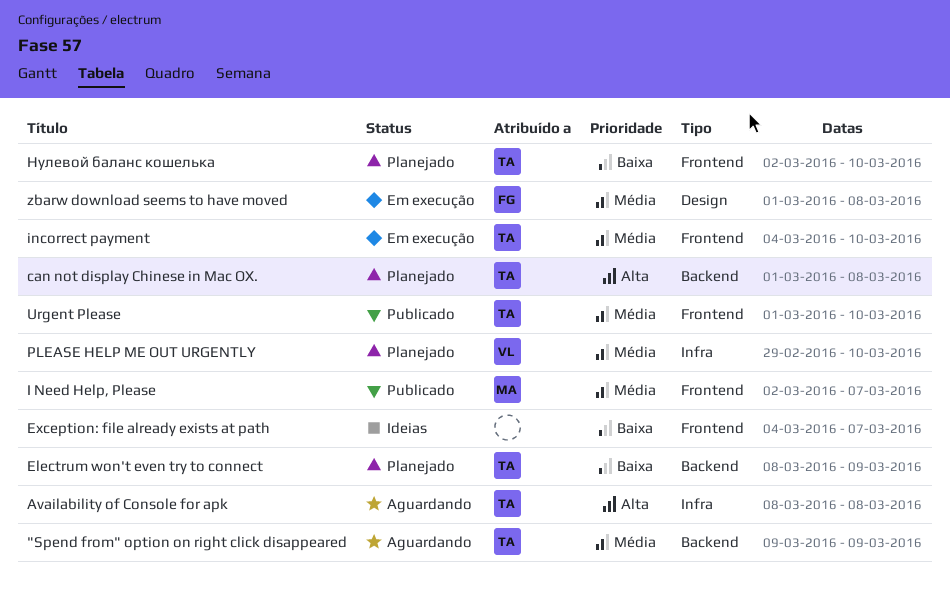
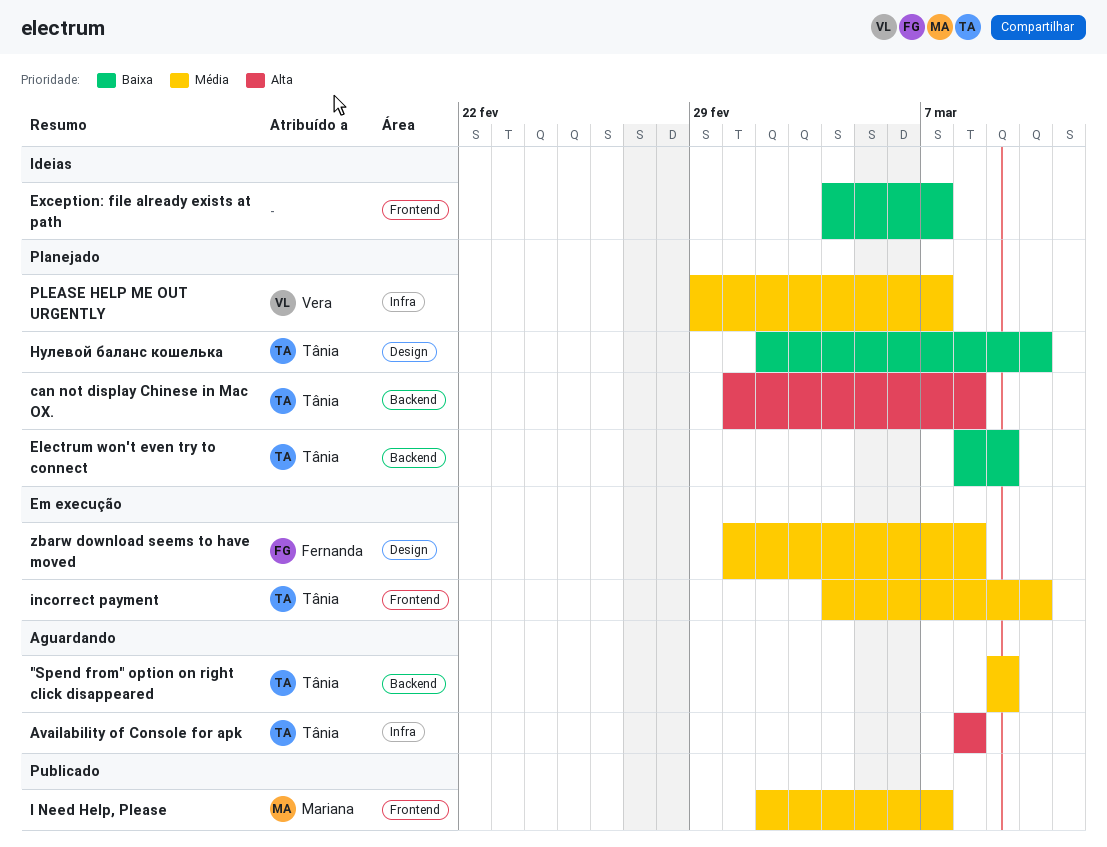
PLEASE HELP ME OUT URGENTLY, due: Mar 10 -> Mar 7
Urgent Please: present -> none
Нулевой баланс кошелька, label: Frontend -> Design

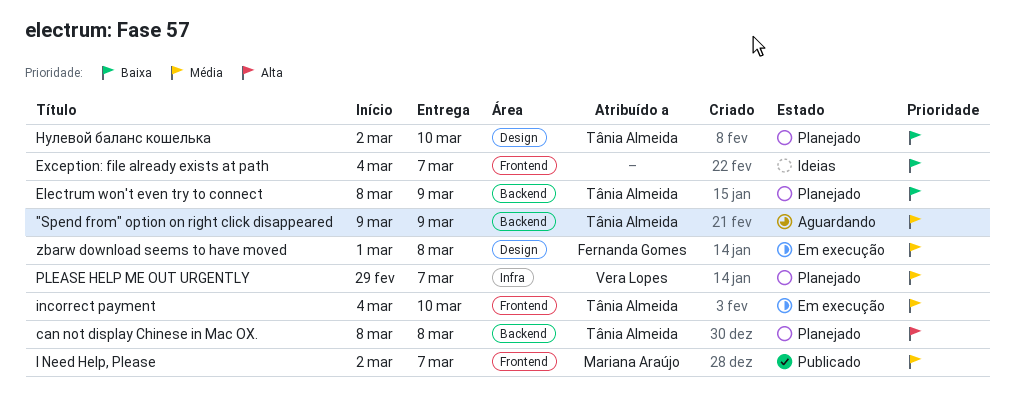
Availability of Console for apk: present -> none
can not display Chinese in Mac OX., start: Mar 1 -> Mar 8

